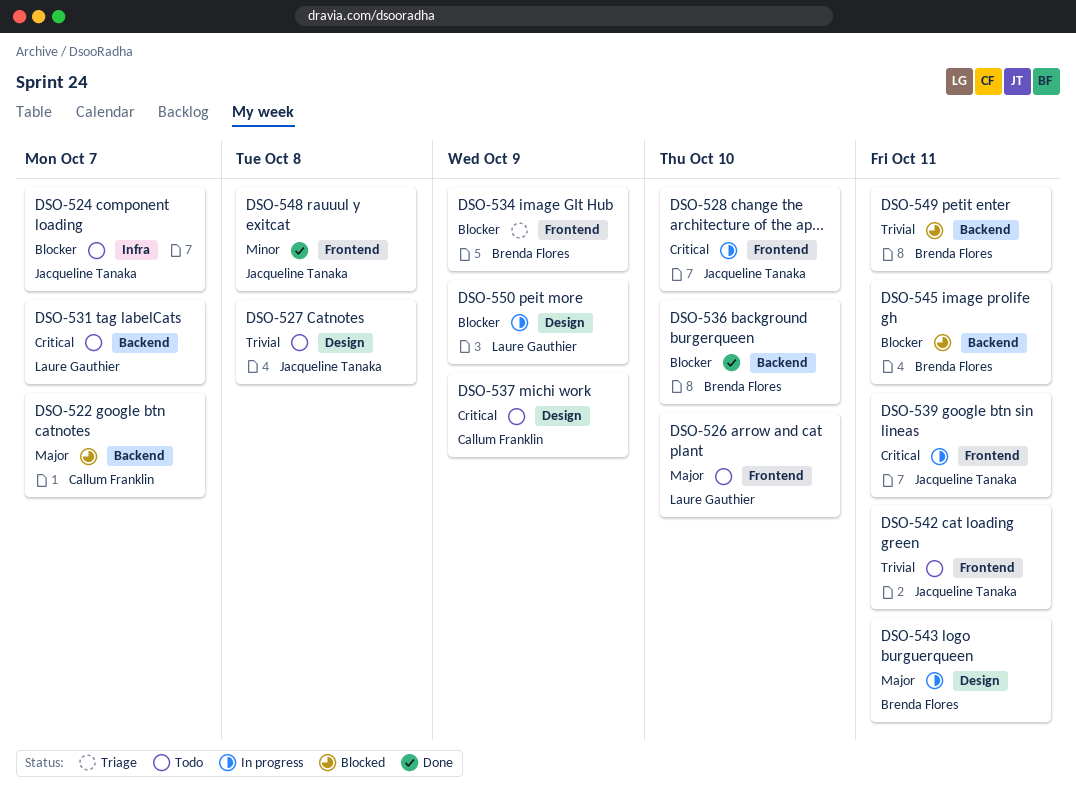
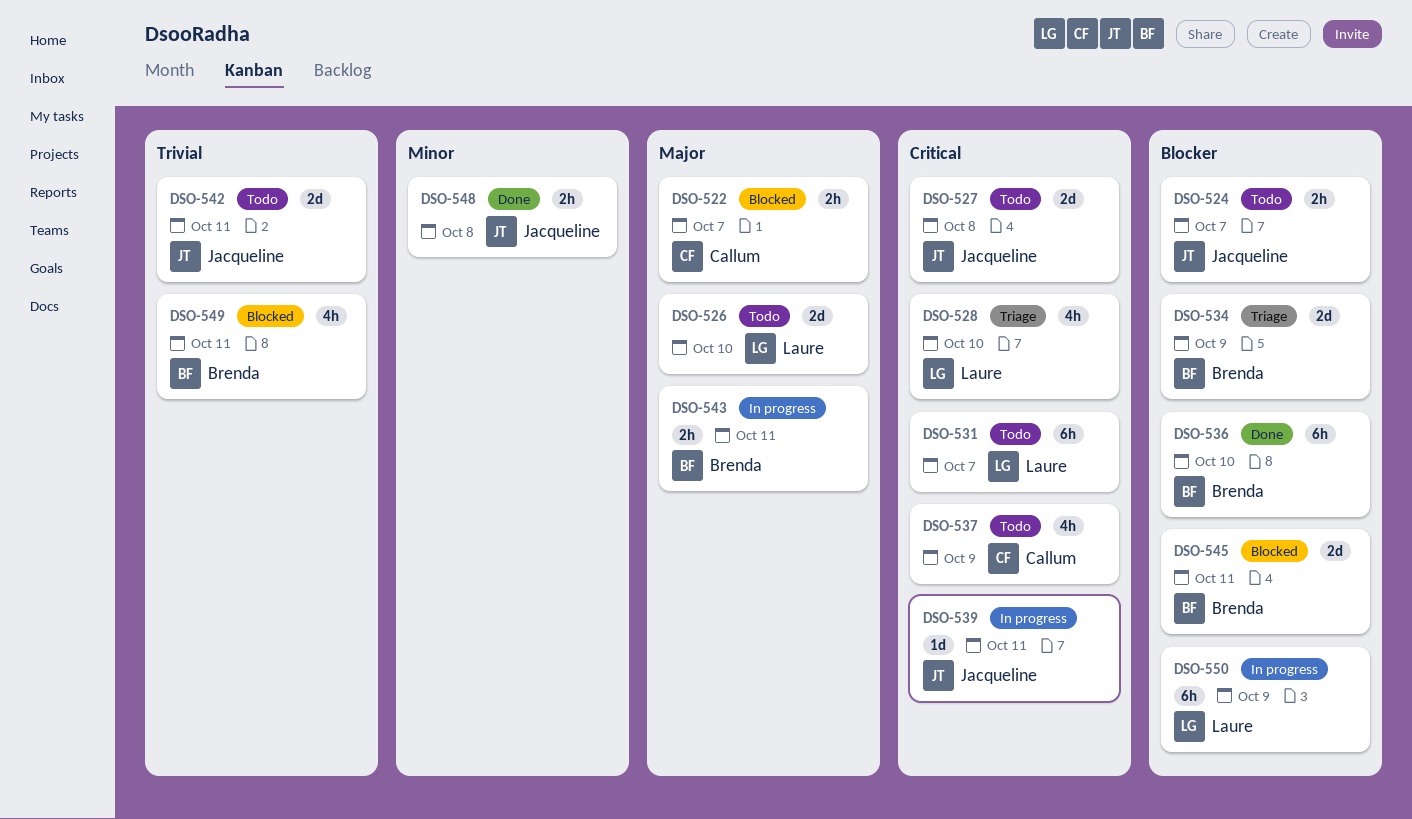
DSO-527, priority: Trivial -> Critical
DSO-528, status: In progress -> Triage
DSO-528, owner: Jacqueline Tanaka -> Laure Gauthier

